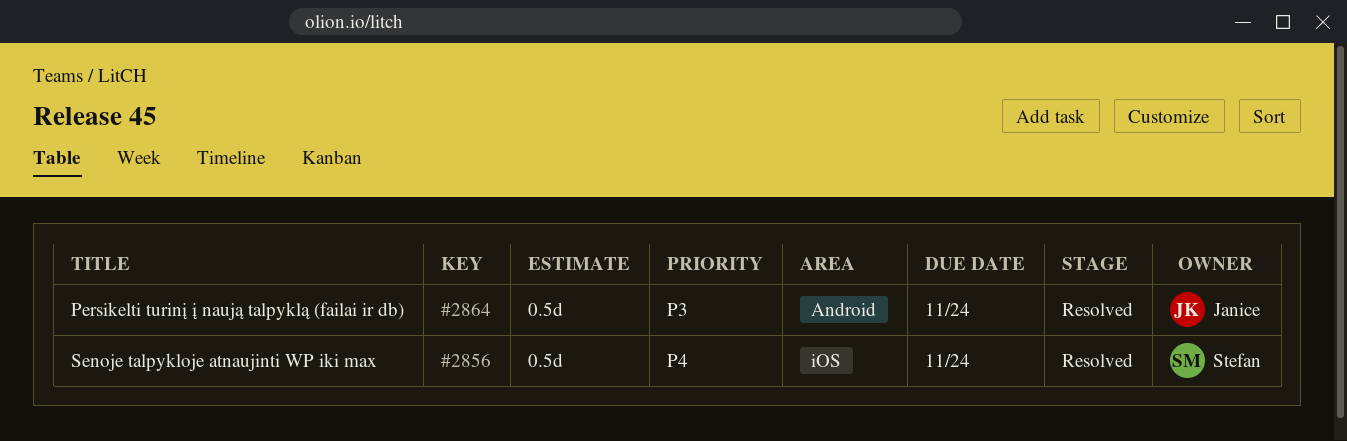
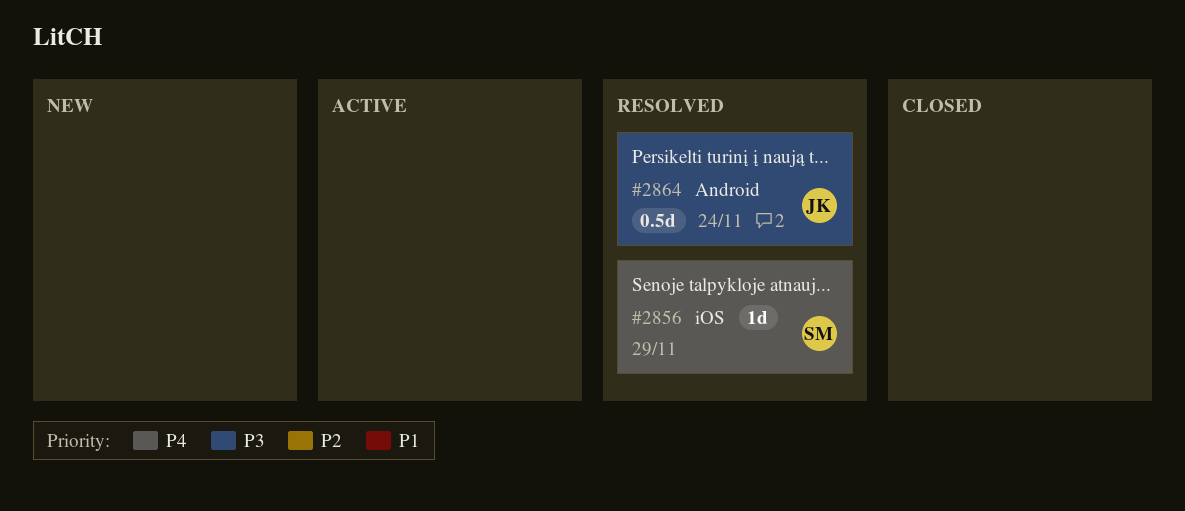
#2856, estimate: 0.5d -> 1d
#2856, due: Nov 24 -> Nov 29

